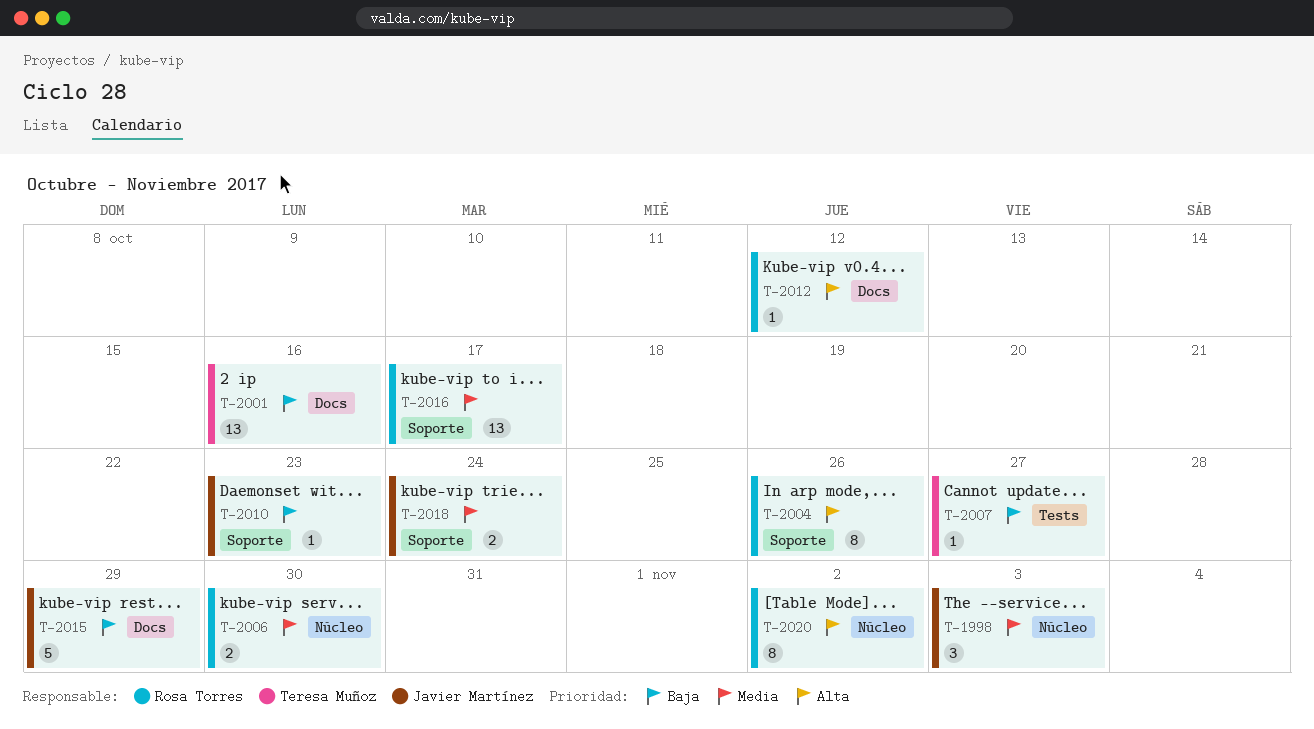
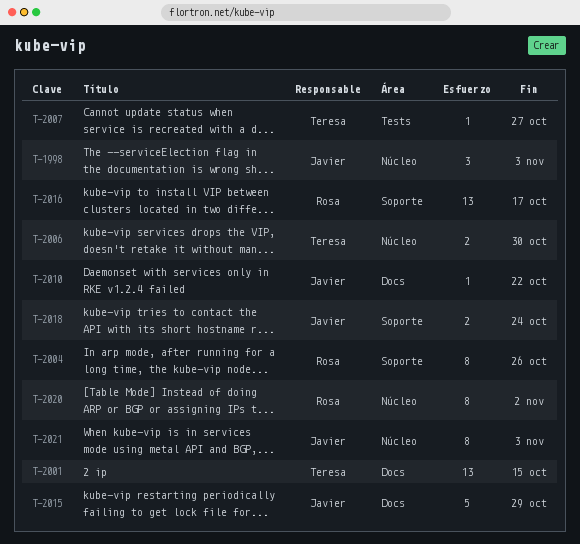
T-2001, due: Oct 16 -> Oct 15
T-2006, owner: Rosa Torres -> Teresa Muñoz
T-2010, label: Soporte -> Docs
T-2010, due: Oct 23 -> Oct 22
T-2012: present -> none
T-2021: none -> present

